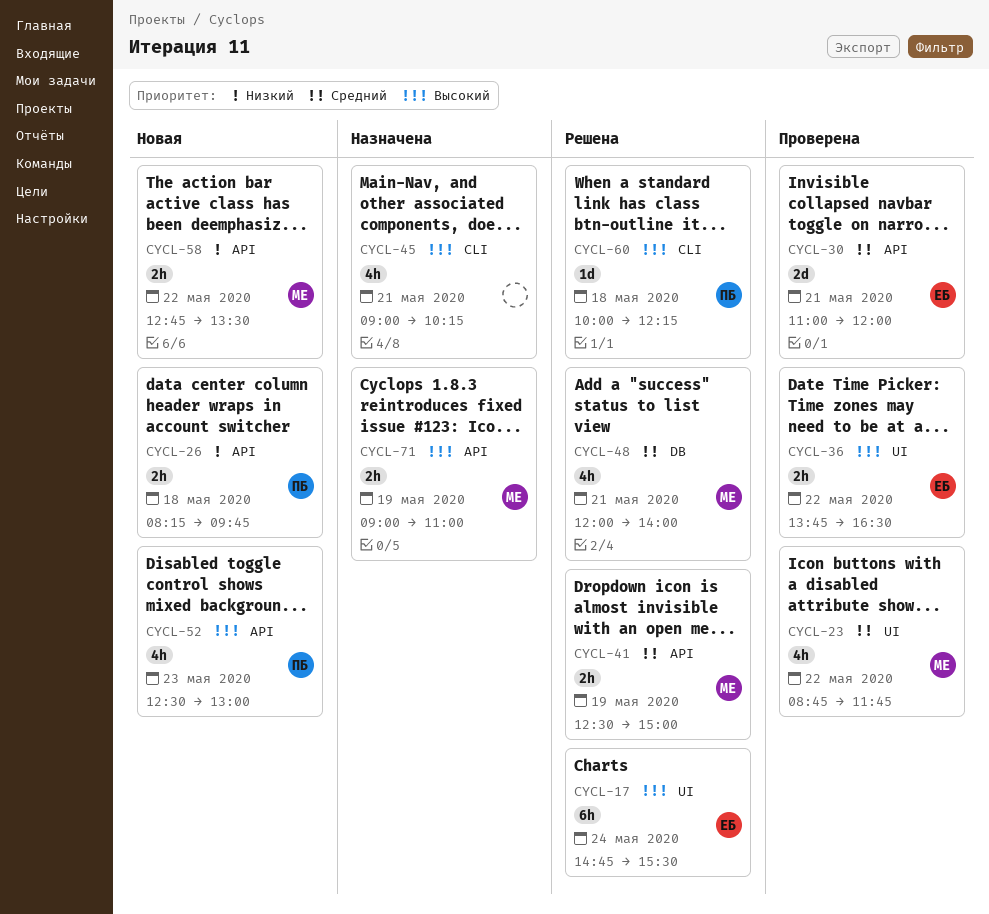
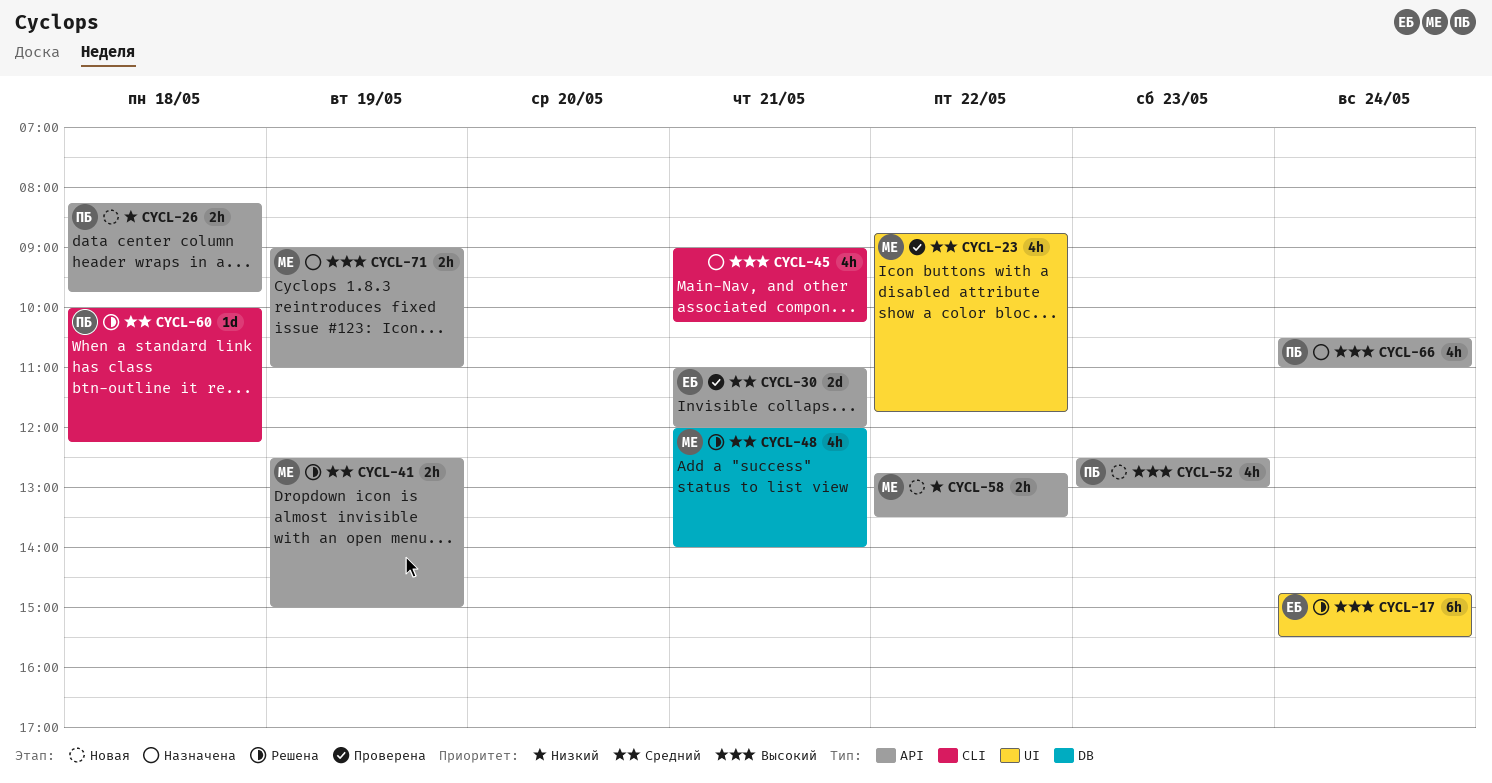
CYCL-36: present -> none
CYCL-60, priority: Высокий -> Средний
CYCL-66: none -> present

